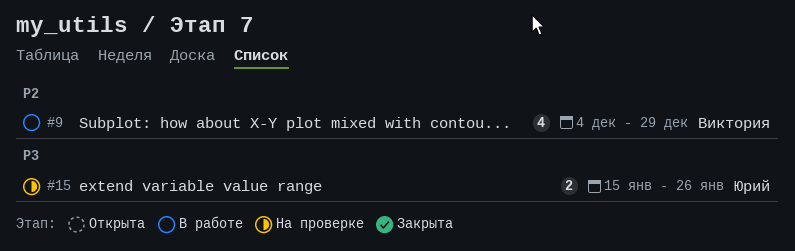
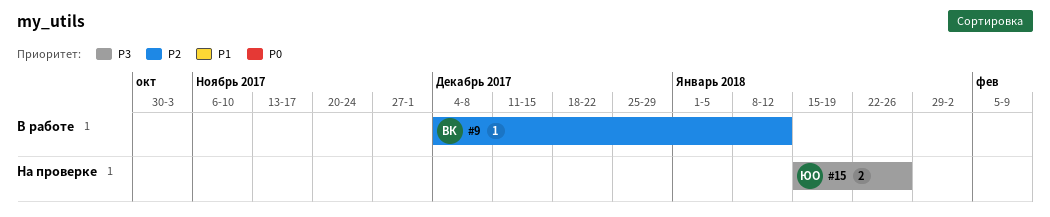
#9, estimate: 4 -> 1
#9, due: Dec 29 -> Jan 12

